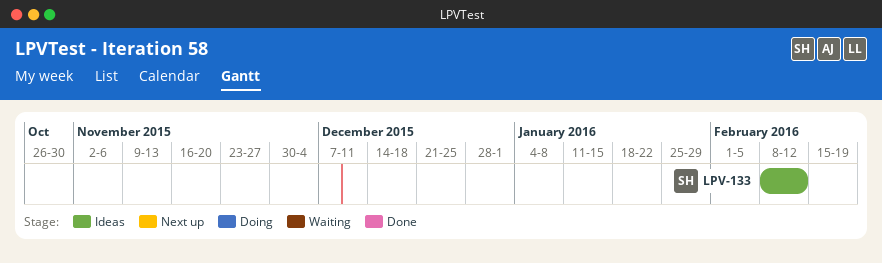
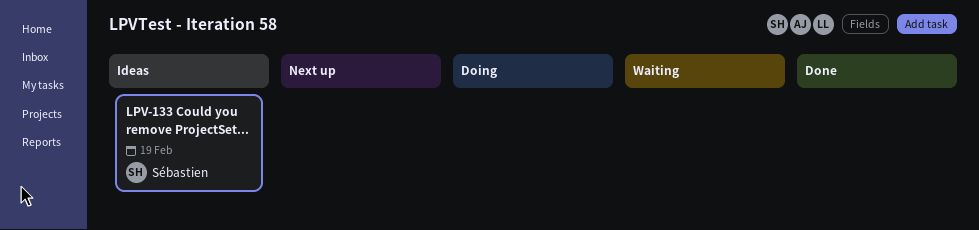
LPV-133, due: Feb 12 -> Feb 19

